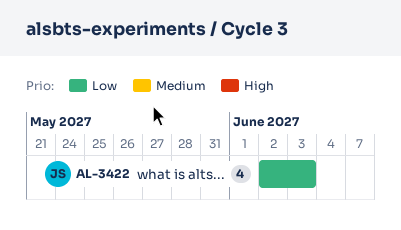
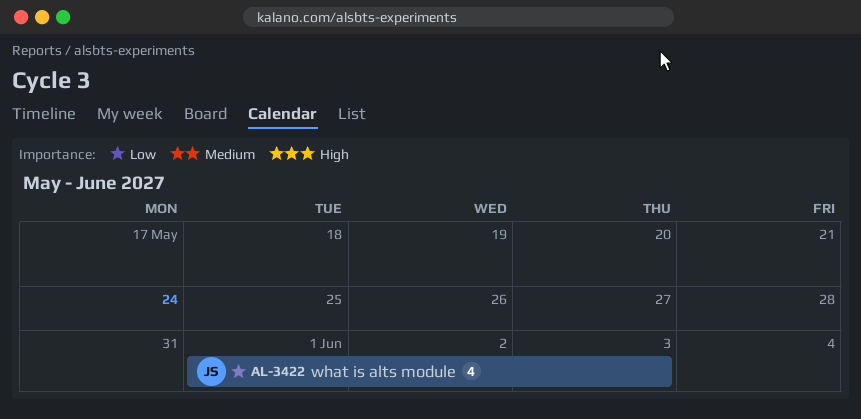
AL-3422, start: Jun 2 -> Jun 1

